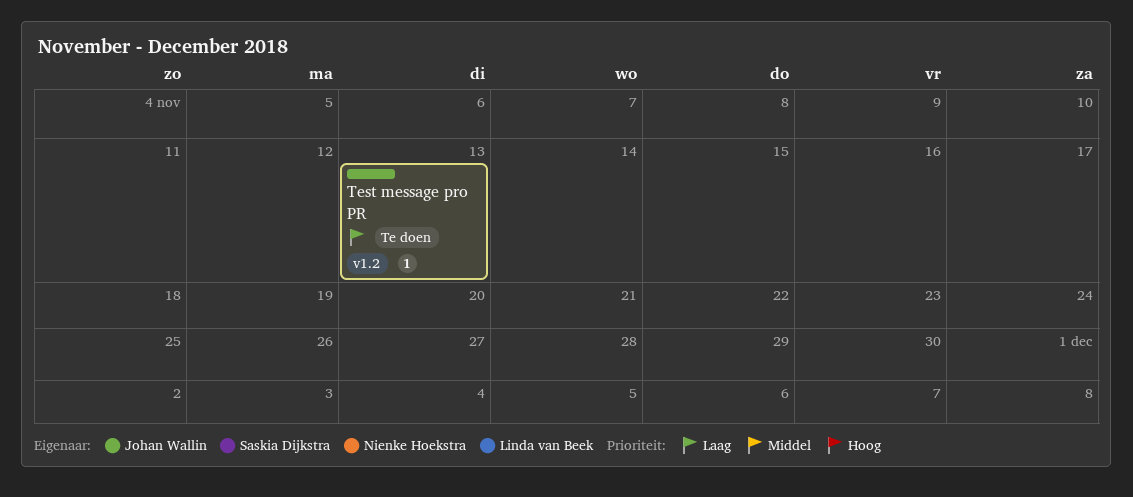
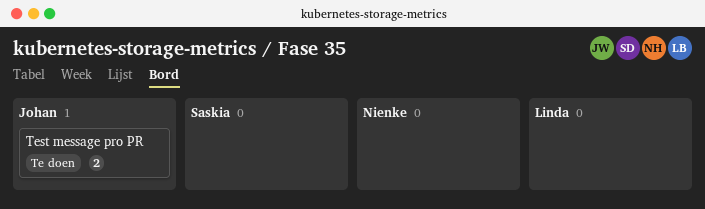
Test message pro PR, estimate: 1 -> 2

